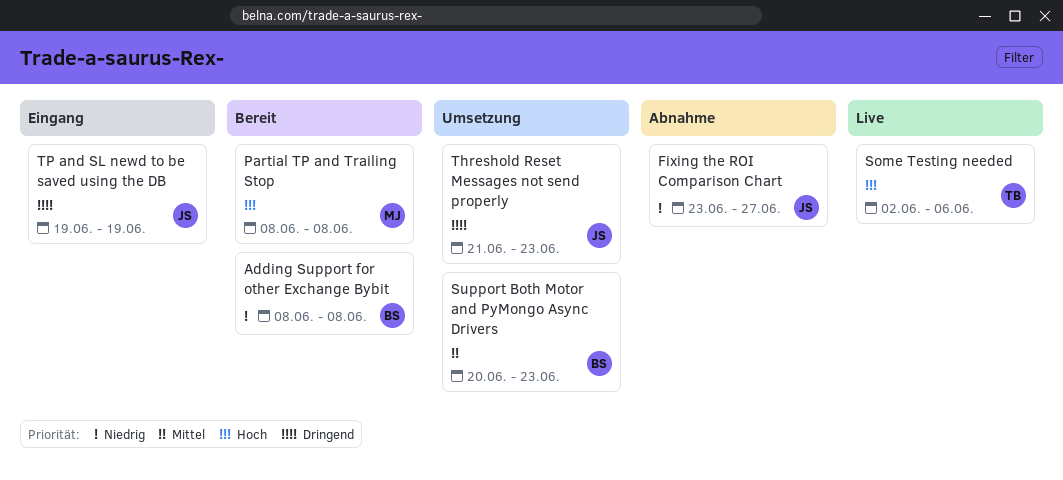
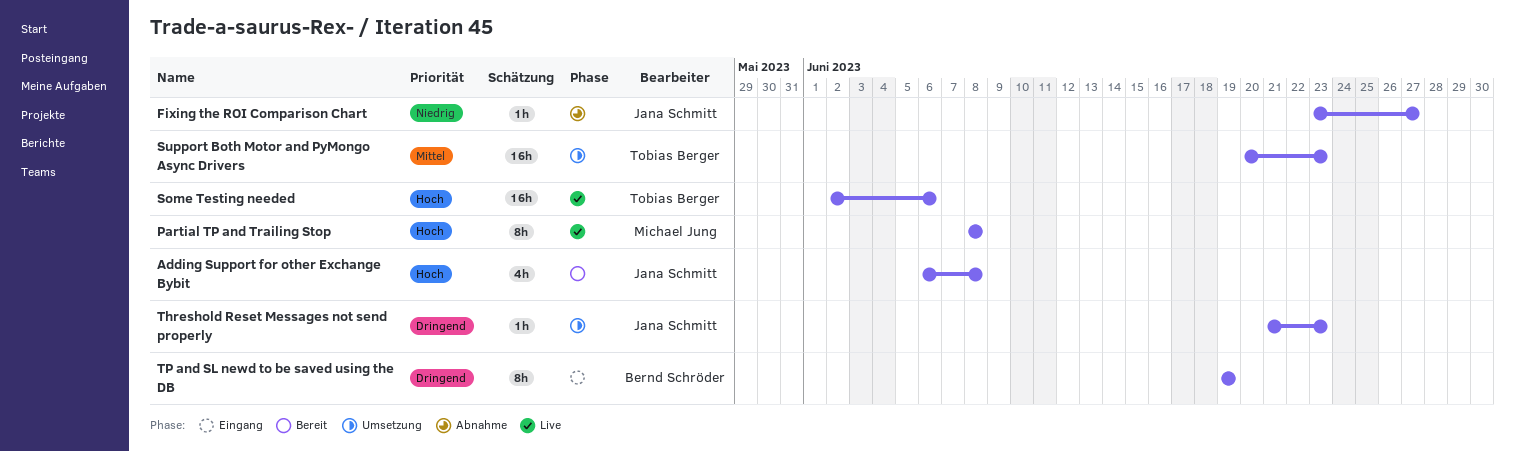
Adding Support for other Exchange Bybit, owner: Bernd Schröder -> Jana Schmitt
Adding Support for other Exchange Bybit, priority: Niedrig -> Hoch
Adding Support for other Exchange Bybit, start: Jun 8 -> Jun 6
Partial TP and Trailing Stop, status: Bereit -> Live
Support Both Motor and PyMongo Async Drivers, owner: Bernd Schröder -> Tobias Berger
TP and SL newd to be saved using the DB, owner: Jana Schmitt -> Bernd Schröder

